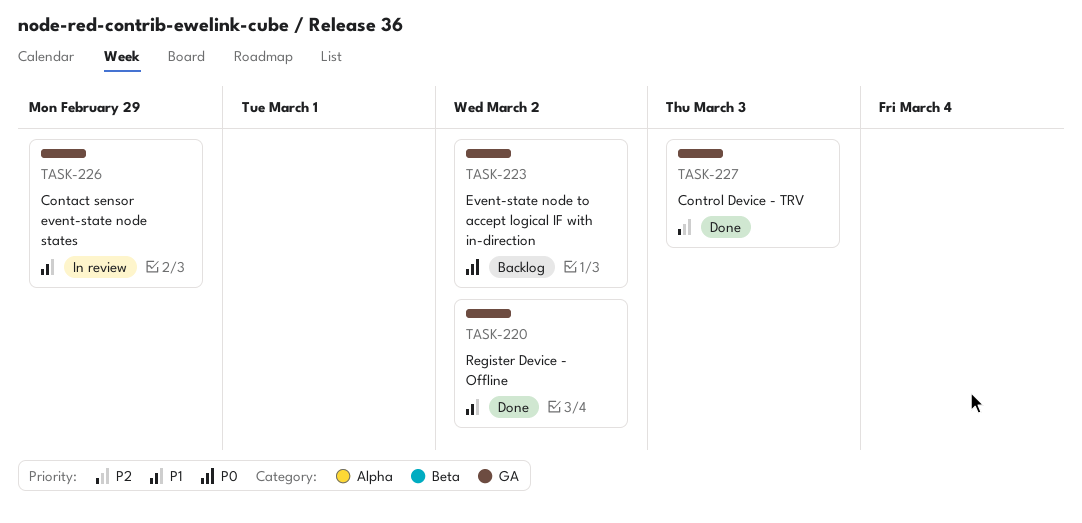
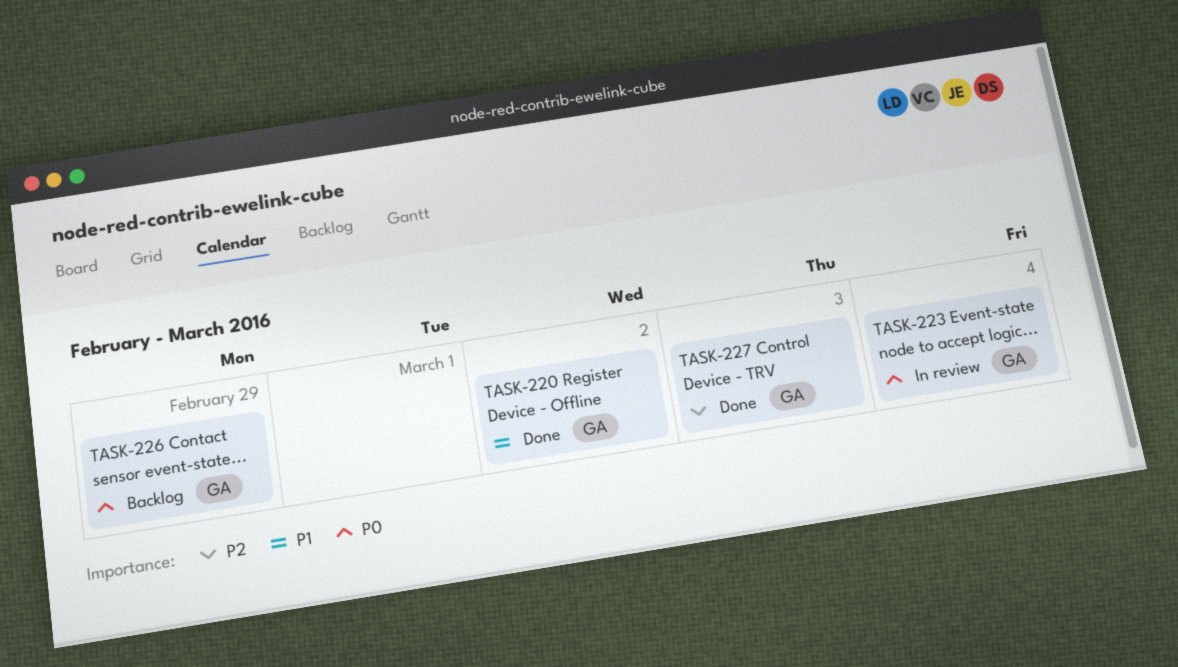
TASK-223, status: Backlog -> In review
TASK-223, due: Mar 2 -> Mar 4
TASK-226, status: In review -> Backlog
TASK-226, priority: P1 -> P0

